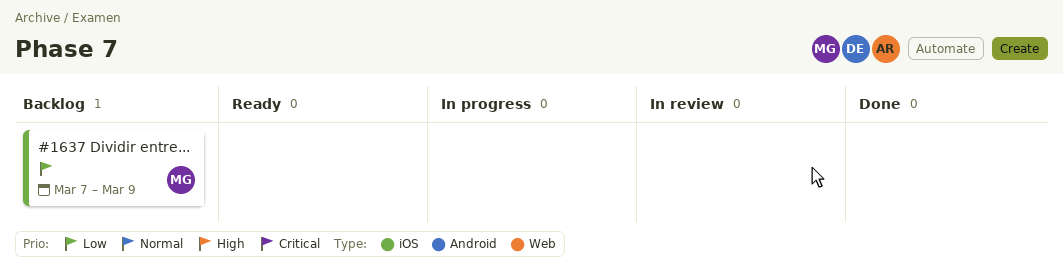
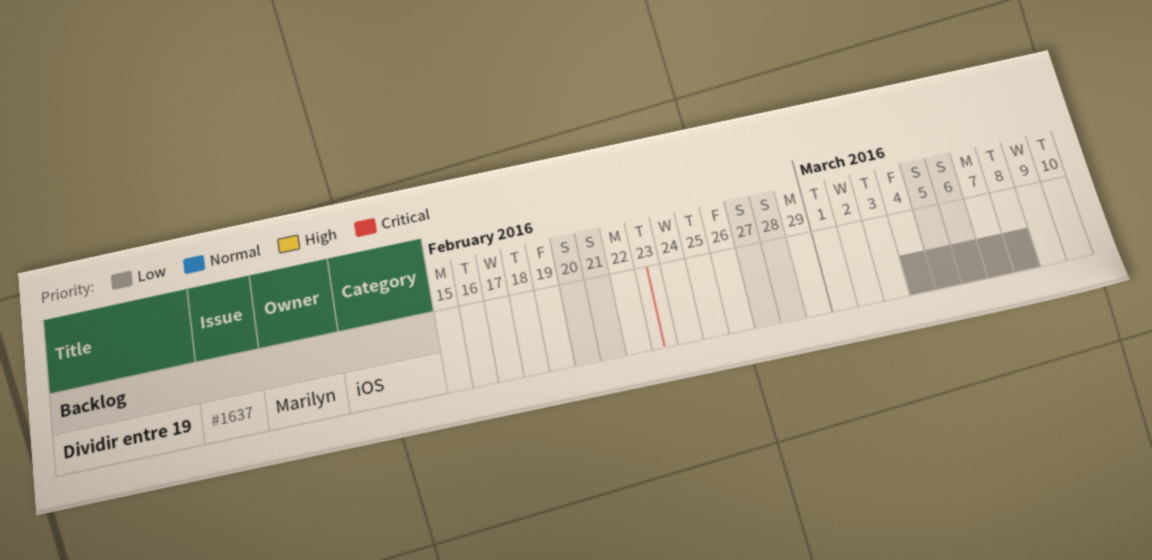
#1637, start: Mar 7 -> Mar 4
#1637, due: Mar 9 -> Mar 8

